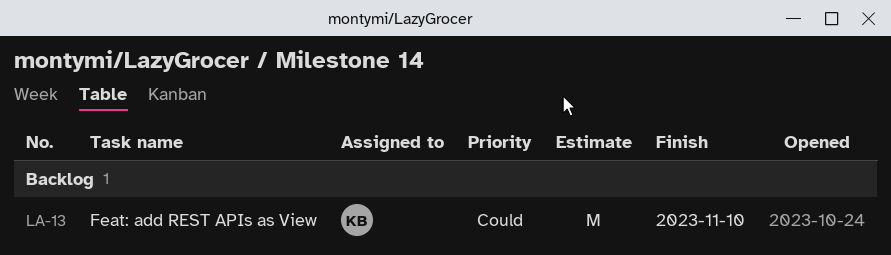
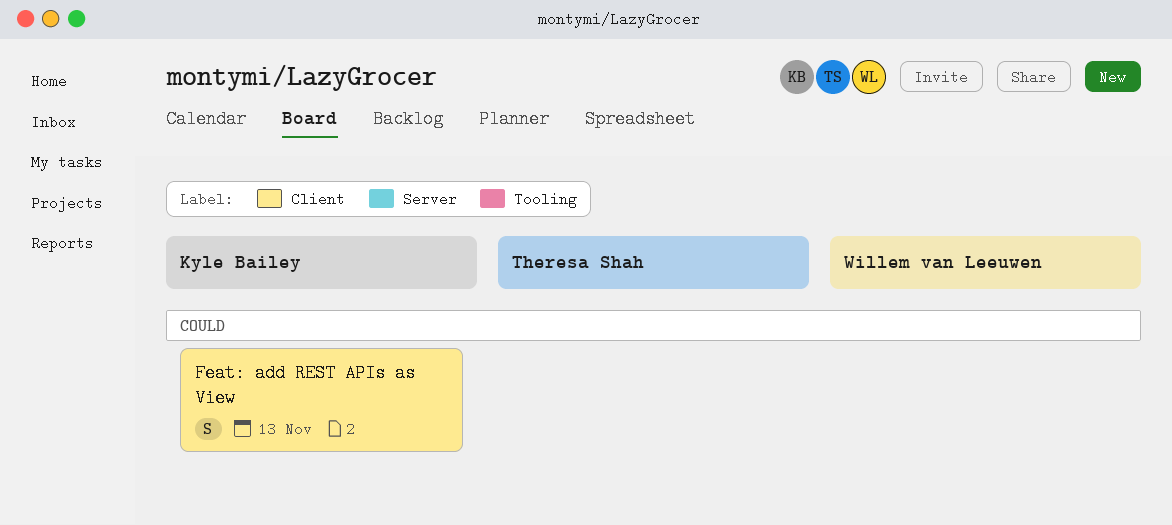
Feat: add REST APIs as View, estimate: M -> S
Feat: add REST APIs as View, due: Nov 10 -> Nov 13

